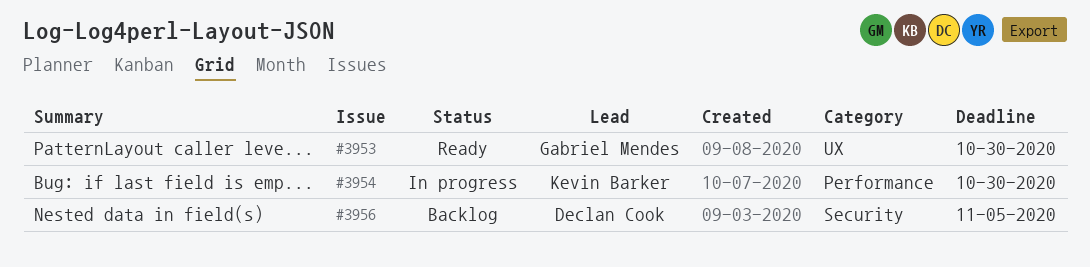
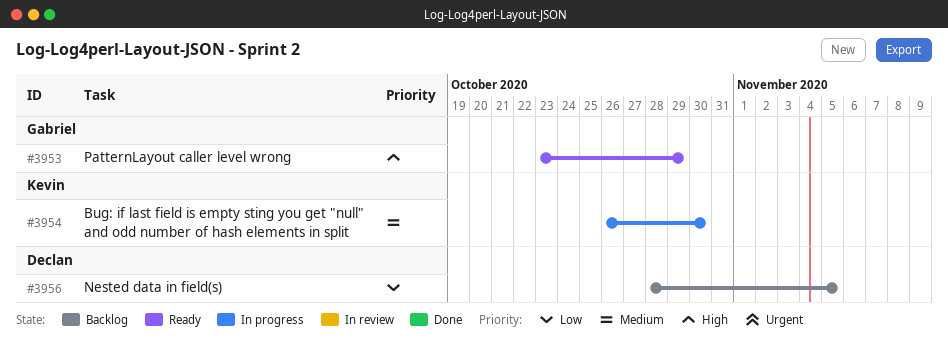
#3953, due: Oct 30 -> Oct 29

